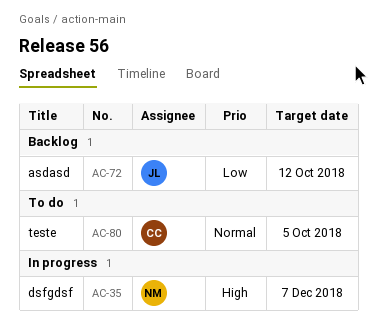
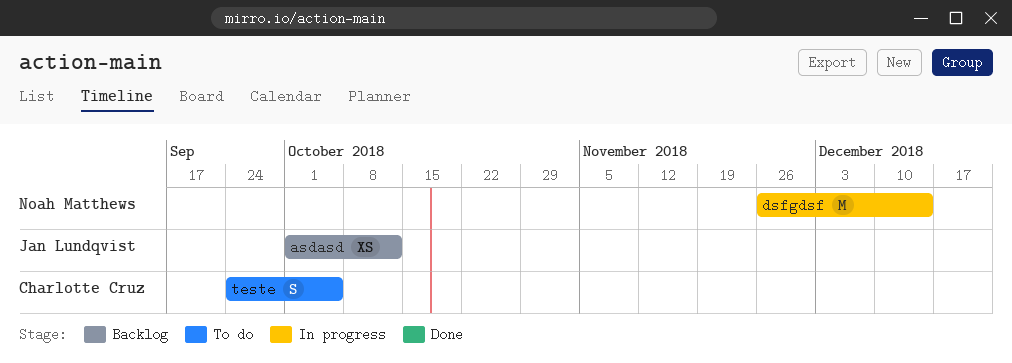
dsfgdsf, due: Dec 7 -> Dec 14

